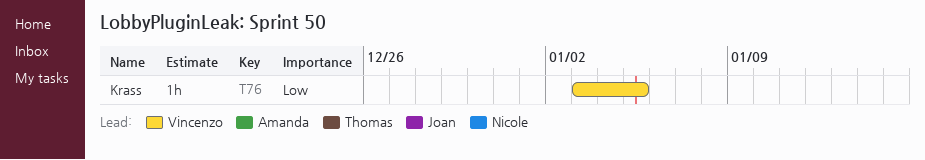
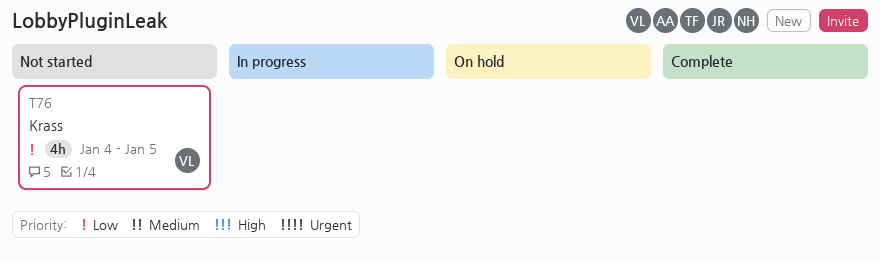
T76, estimate: 1h -> 4h
T76, start: Jan 3 -> Jan 4

